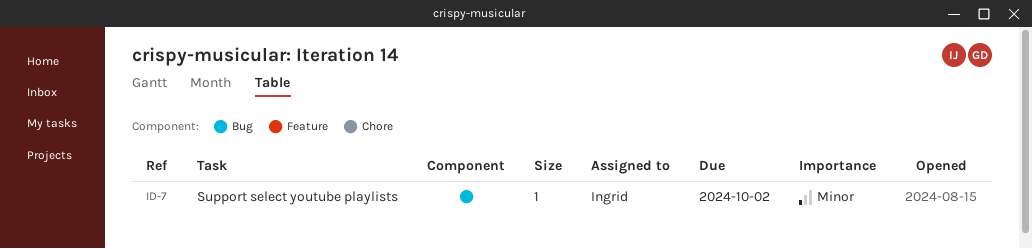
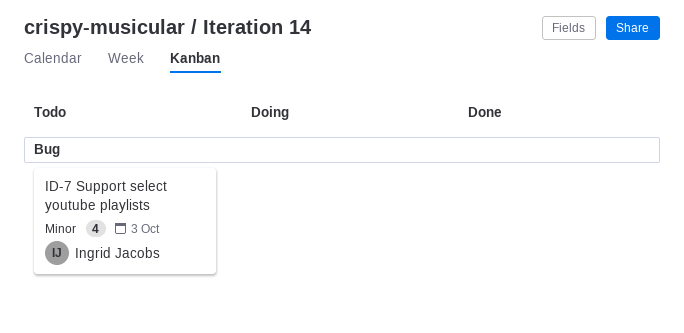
ID-7, estimate: 1 -> 4
ID-7, due: Oct 2 -> Oct 3

